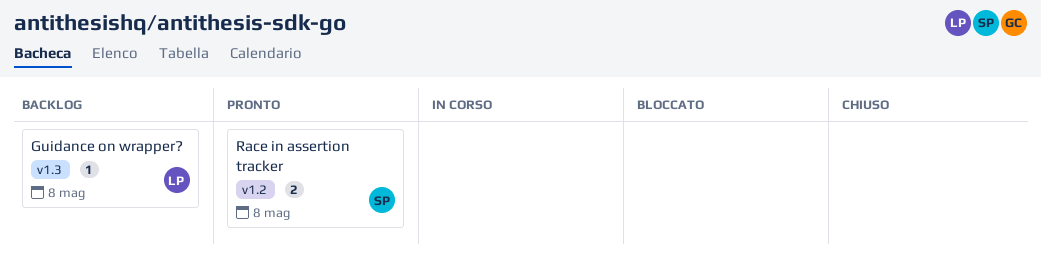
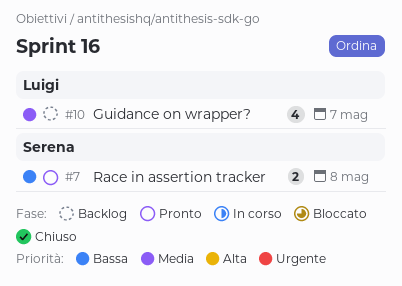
Guidance on wrapper?, estimate: 1 -> 4
Guidance on wrapper?, due: May 8 -> May 7

